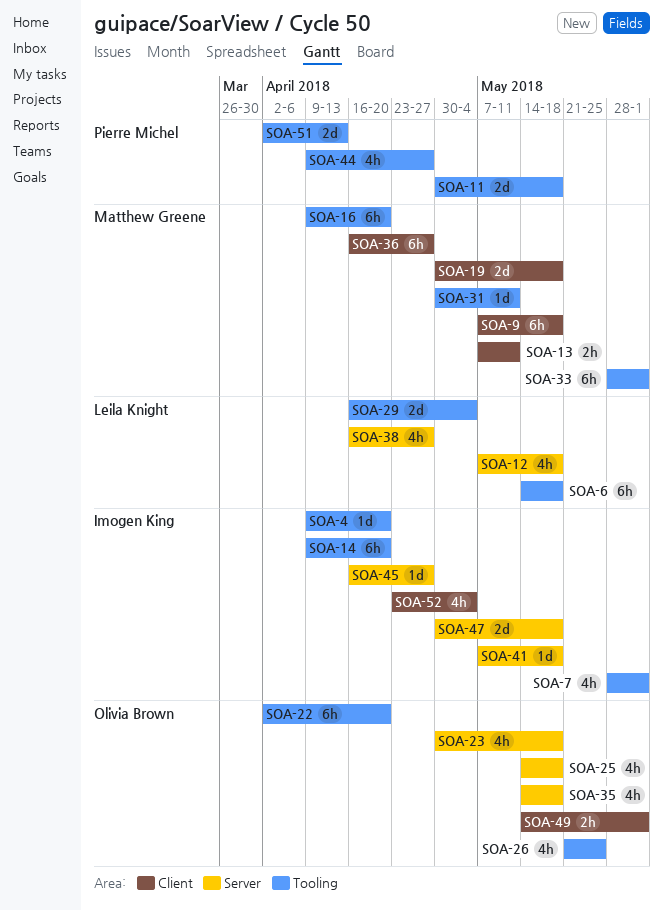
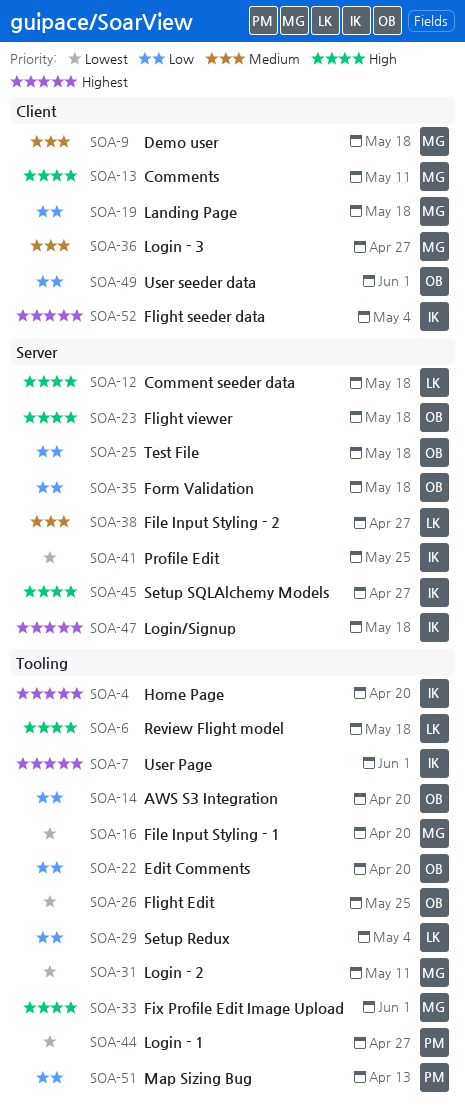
SOA-11: present -> none
SOA-14, owner: Imogen King -> Olivia Brown
SOA-41, due: May 18 -> May 25

